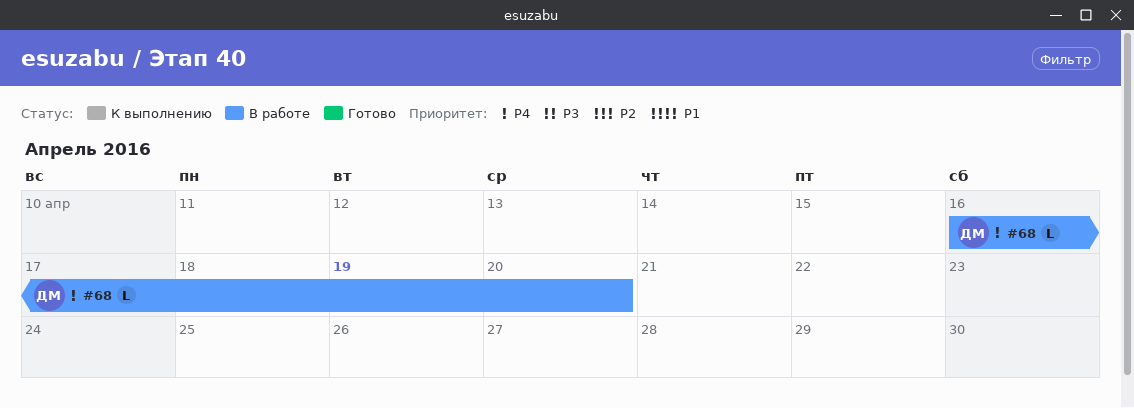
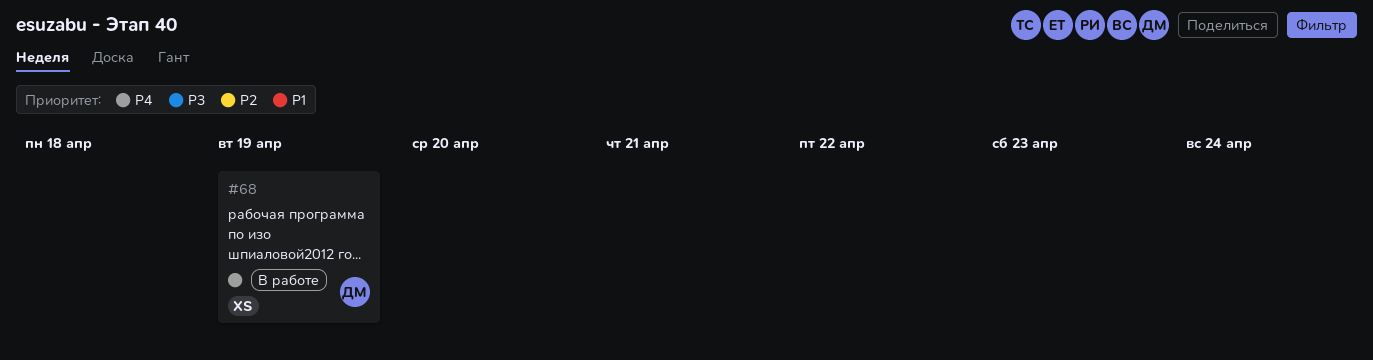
#68, estimate: L -> XS
#68, due: Apr 20 -> Apr 19

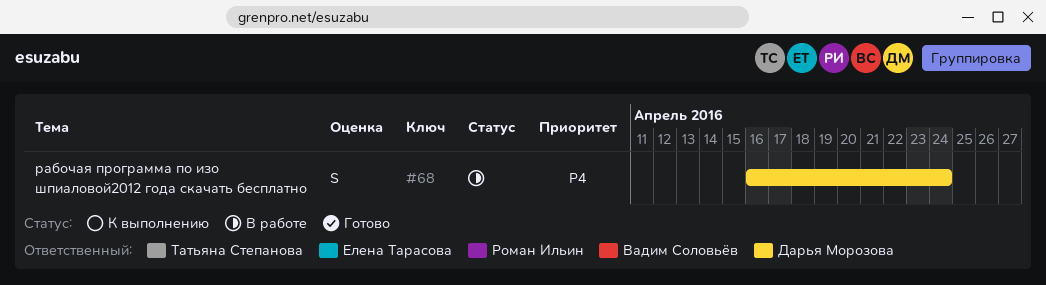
#68, estimate: XS -> S
#68, due: Apr 19 -> Apr 24

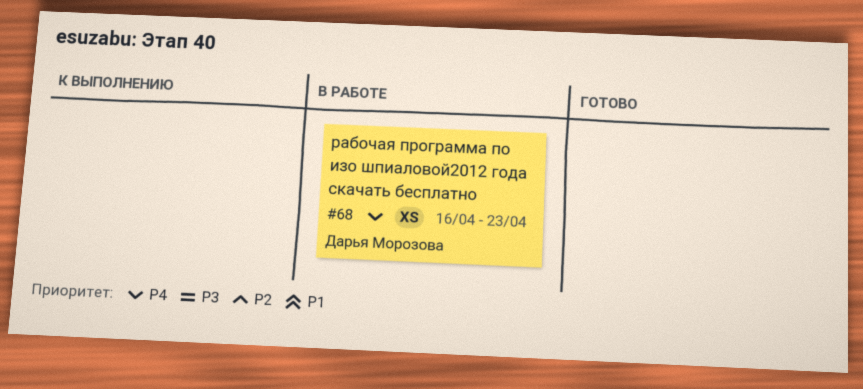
#68, estimate: S -> XS
#68, due: Apr 24 -> Apr 23

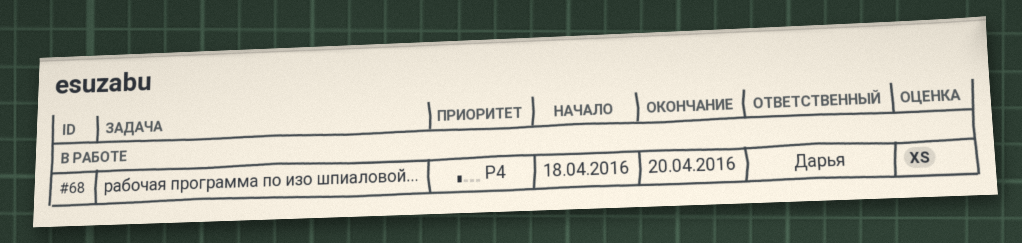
#68, start: Apr 16 -> Apr 18
#68, due: Apr 23 -> Apr 20

